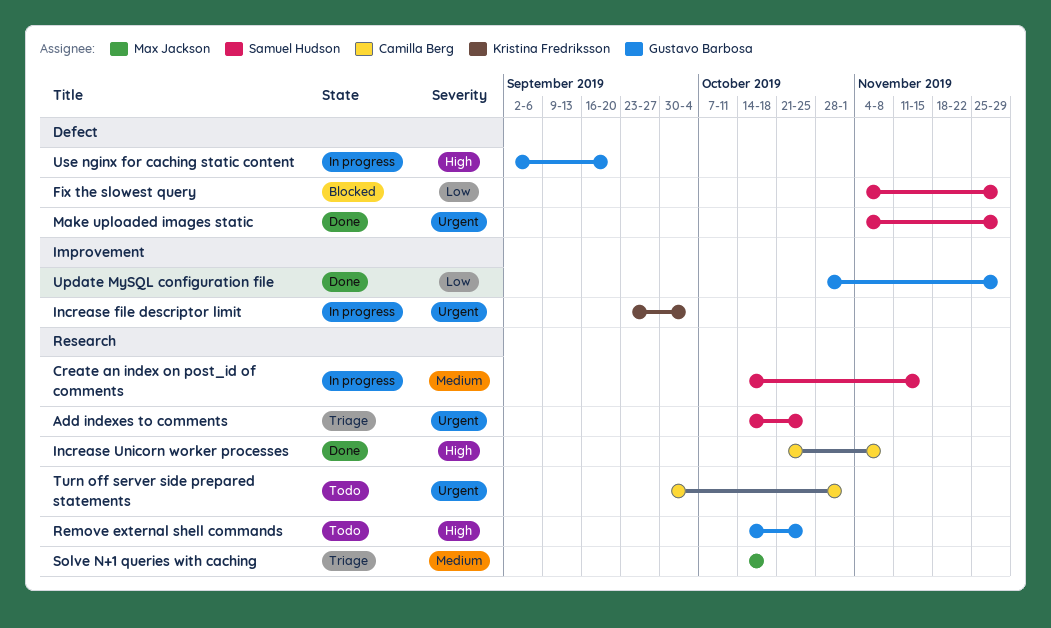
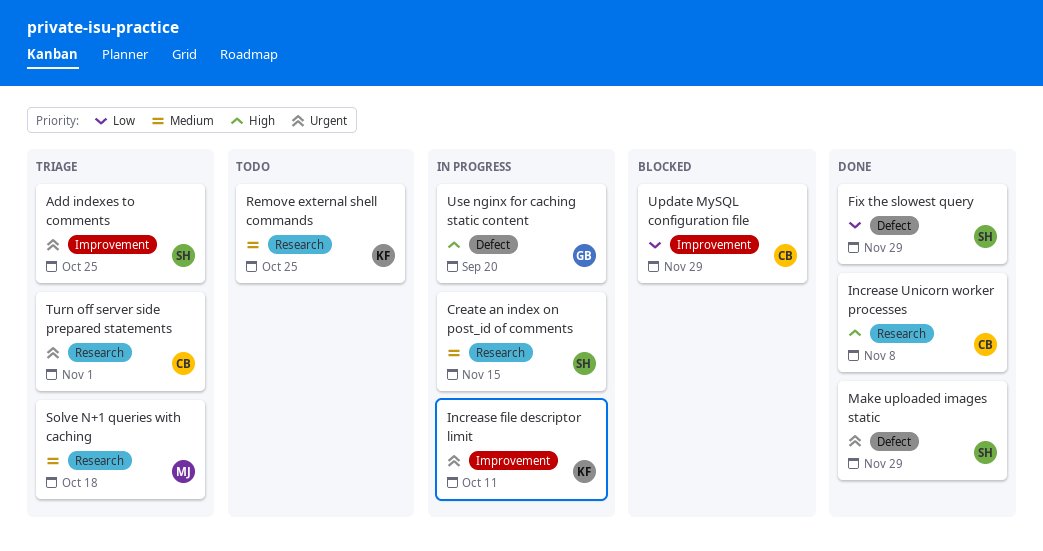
Add indexes to comments, label: Research -> Improvement
Fix the slowest query, status: Blocked -> Done
Increase file descriptor limit, due: Oct 4 -> Oct 11
Remove external shell commands, owner: Gustavo Barbosa -> Kristina Fredriksson
Remove external shell commands, priority: High -> Medium
Turn off server side prepared statements, status: Todo -> Triage
Update MySQL configuration file, status: Done -> Blocked
Update MySQL configuration file, owner: Gustavo Barbosa -> Camilla Berg

